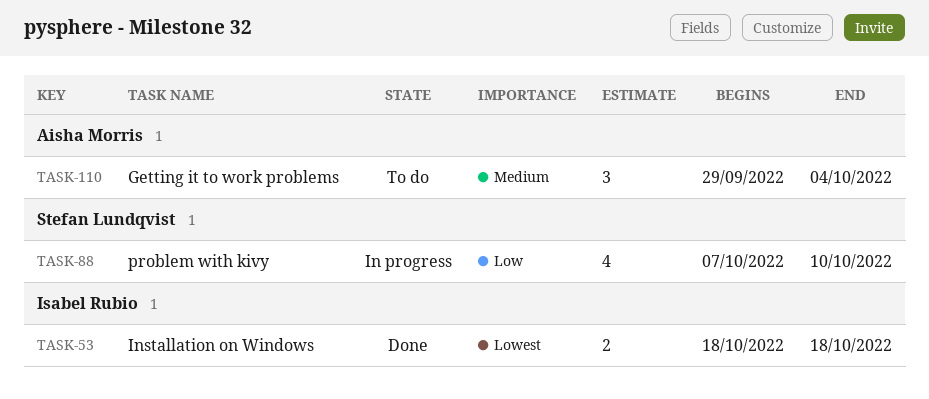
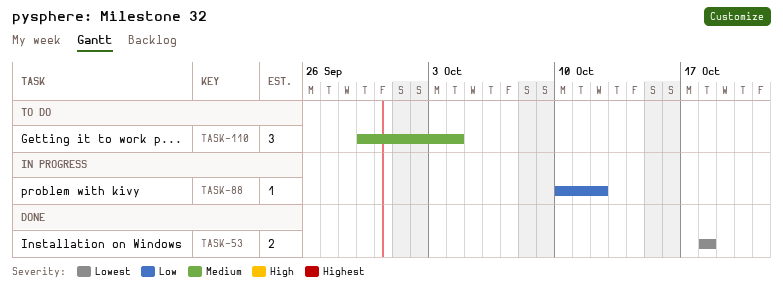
TASK-88, estimate: 4 -> 1
TASK-88, start: Oct 7 -> Oct 10
TASK-88, due: Oct 10 -> Oct 12

